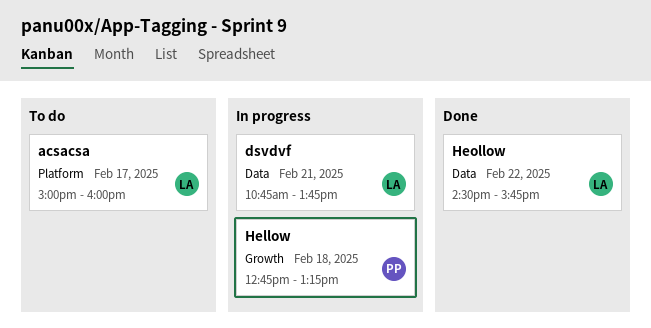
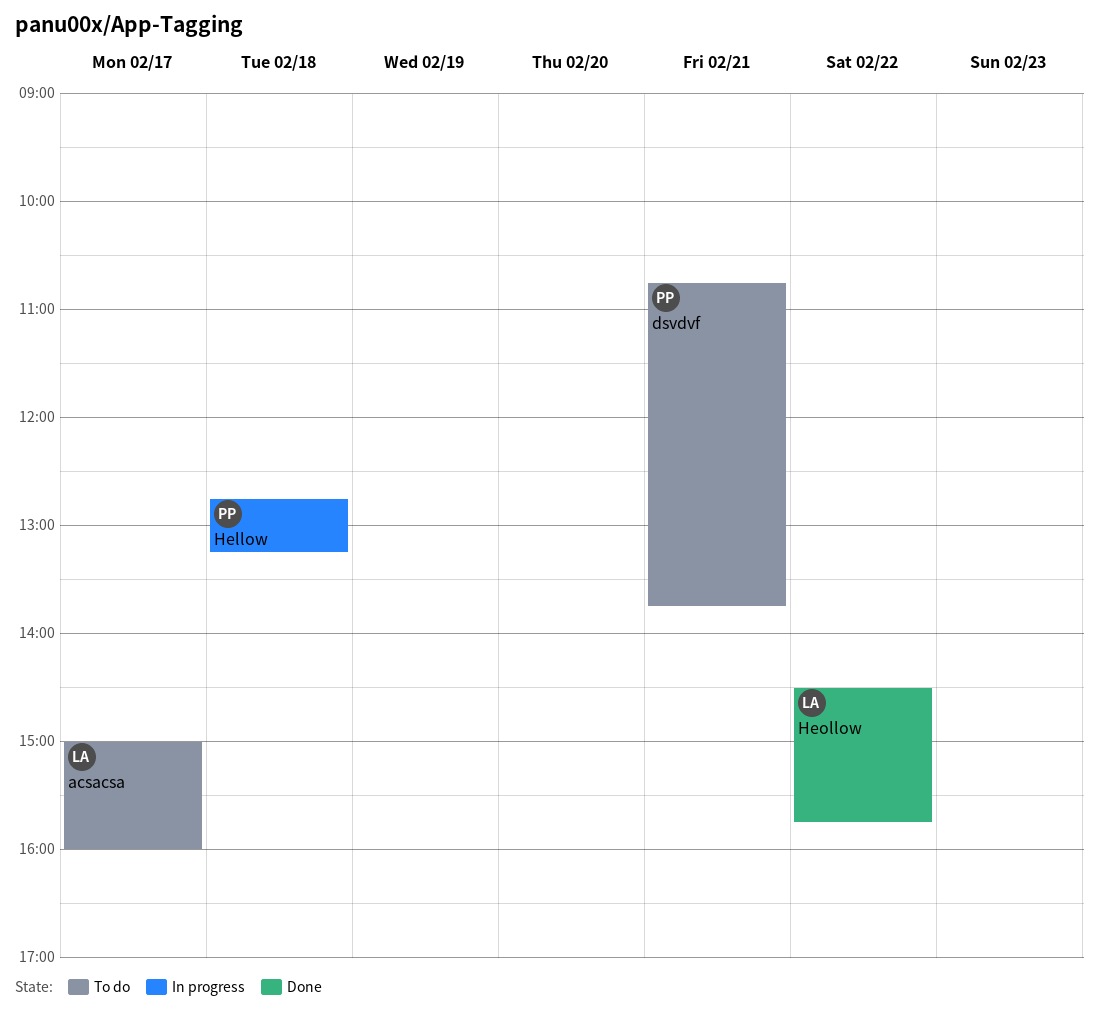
dsvdvf, status: In progress -> To do
dsvdvf, owner: LA -> PP

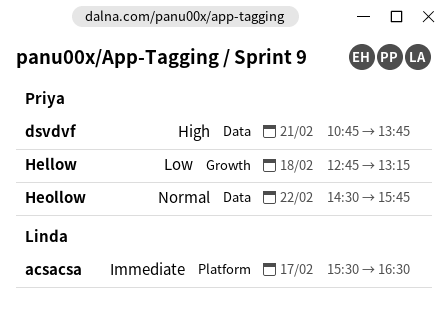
acsacsa, begins: 15:00 -> 15:30
acsacsa, ends: 16:00 -> 16:30
Heollow, owner: Linda -> Priya

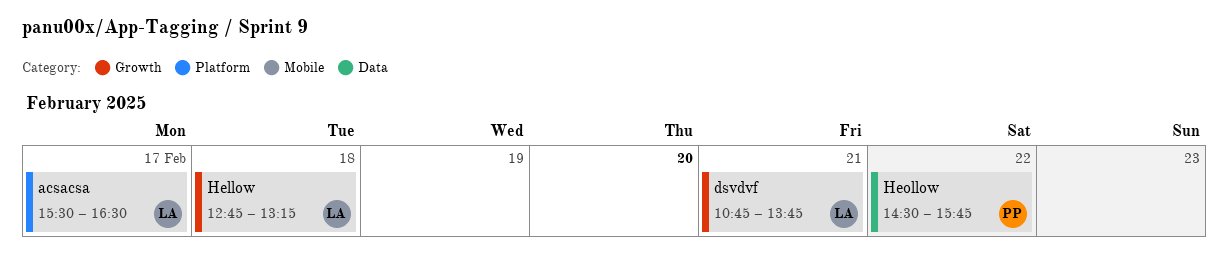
dsvdvf, owner: Priya -> Linda
dsvdvf, label: Data -> Growth
Hellow, owner: Priya -> Linda

